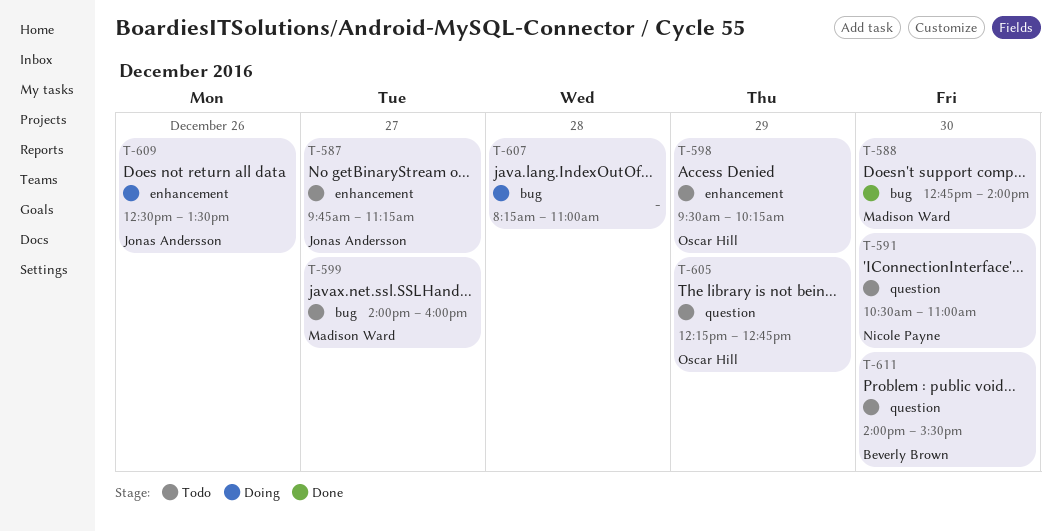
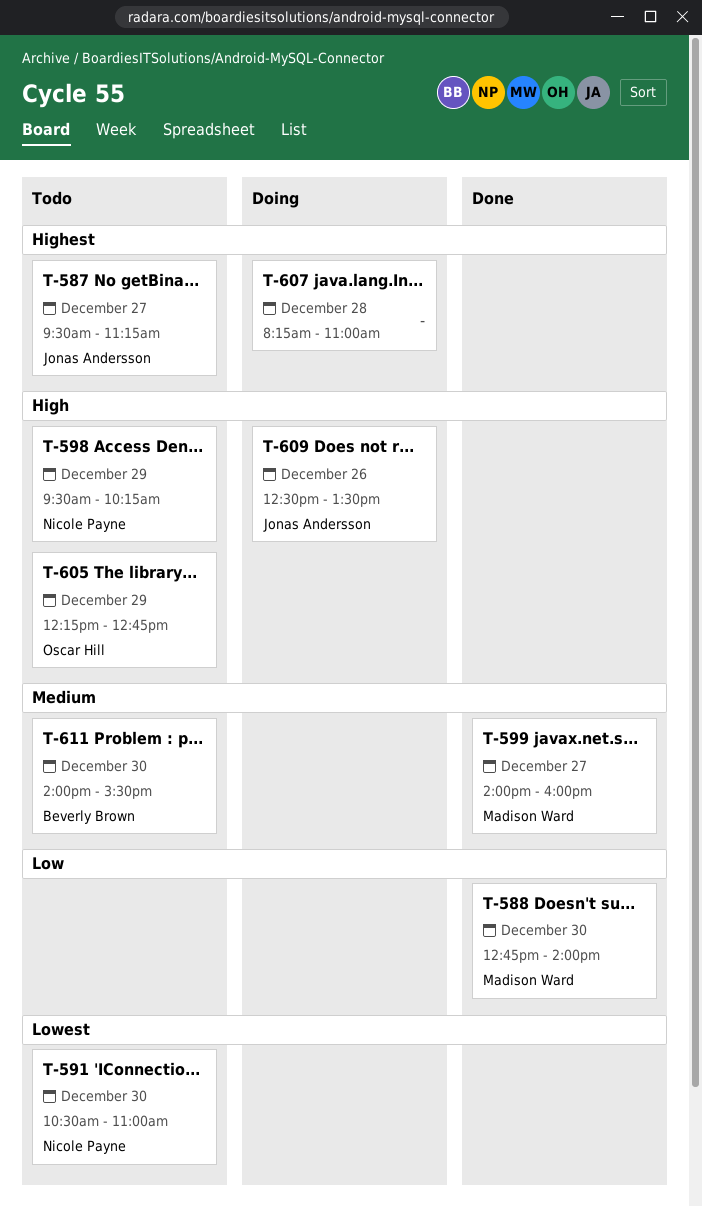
T-587, begins: 09:45 -> 09:30
T-598, owner: Oscar Hill -> Nicole Payne
T-599, status: Todo -> Done

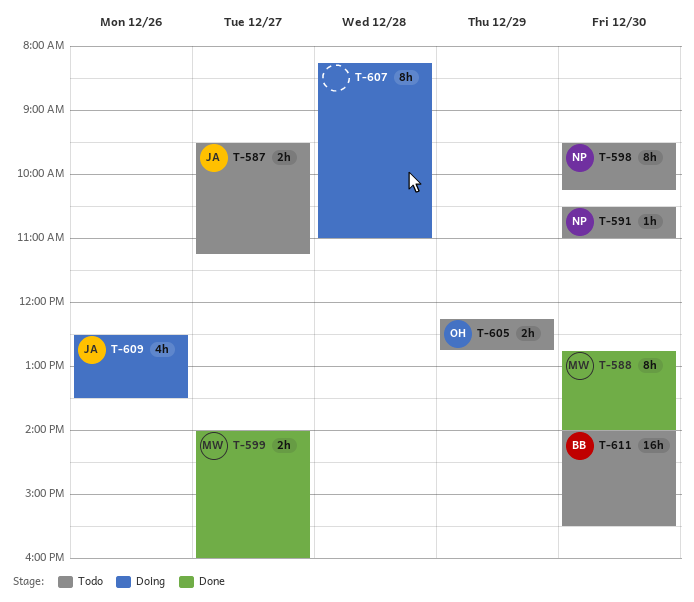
T-598, day: Dec 29 -> Dec 30

